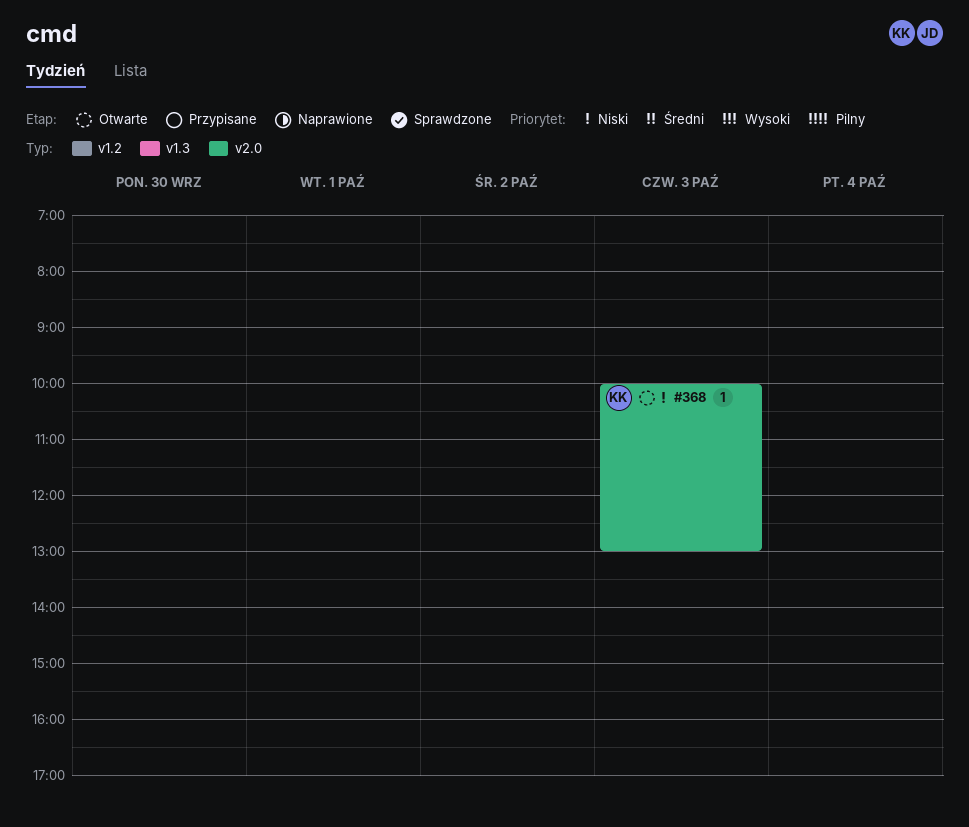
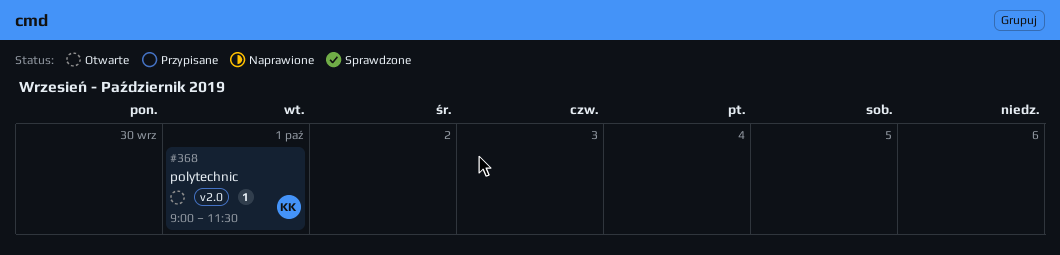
#368, day: Oct 3 -> Oct 1
#368, begins: 10:00 -> 09:00
#368, ends: 13:00 -> 11:30

